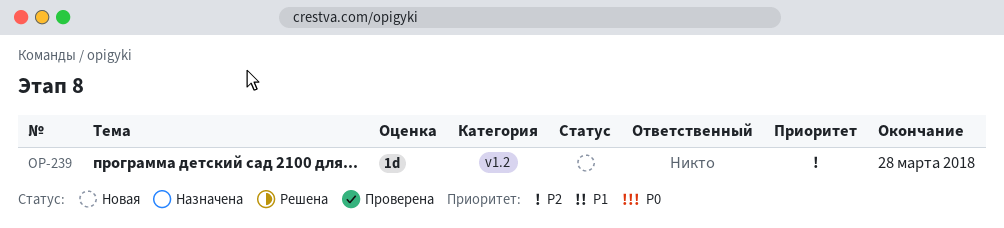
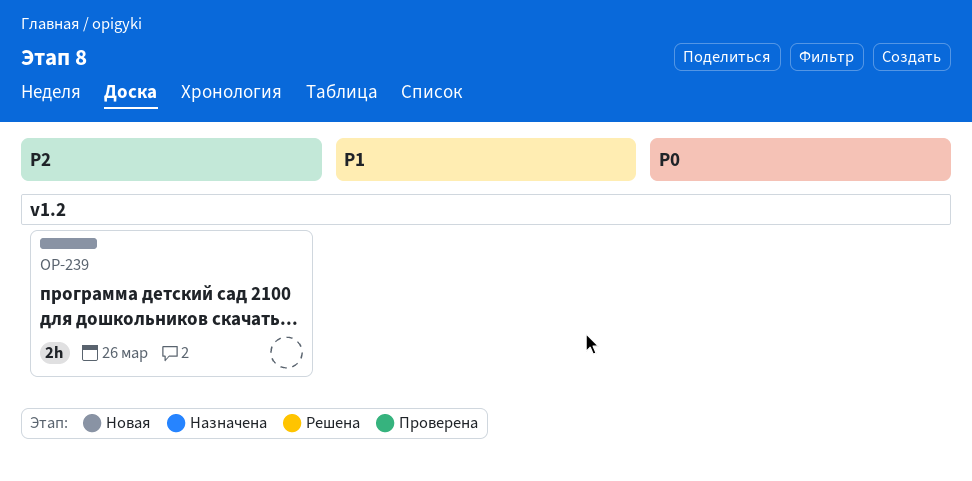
OP-239, estimate: 1d -> 2h
OP-239, due: Mar 28 -> Mar 26

